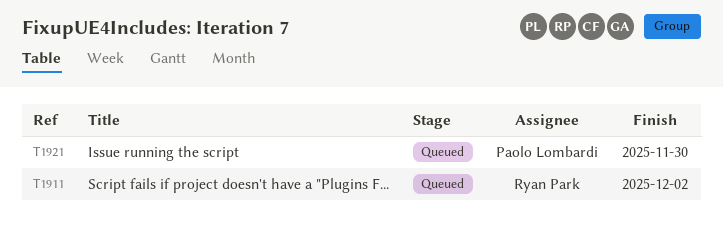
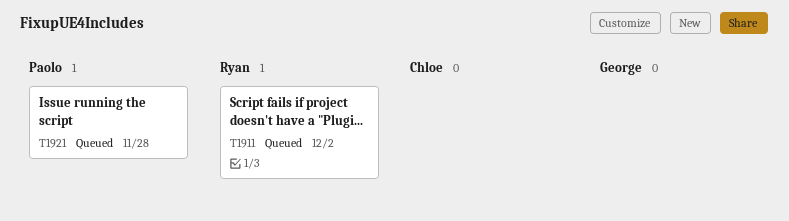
T1921, due: Nov 30 -> Nov 28

